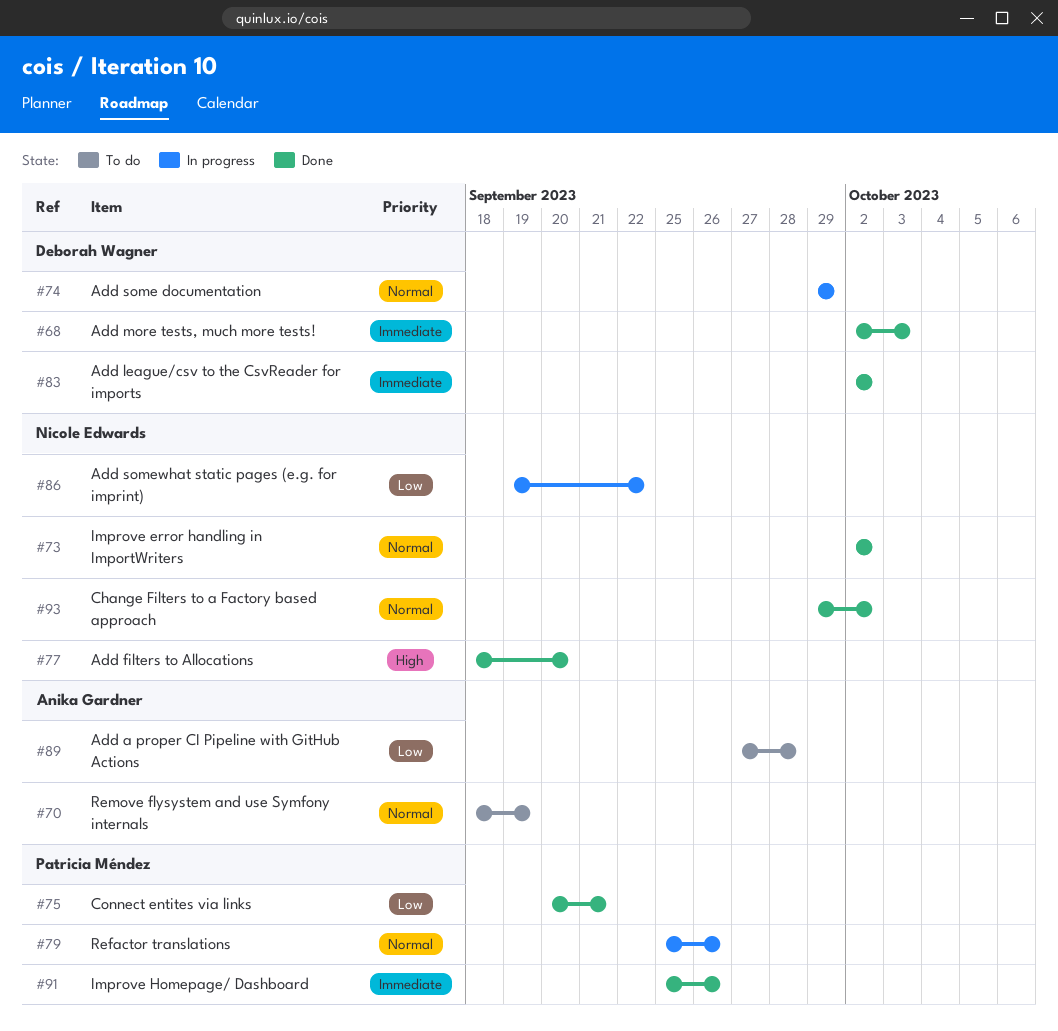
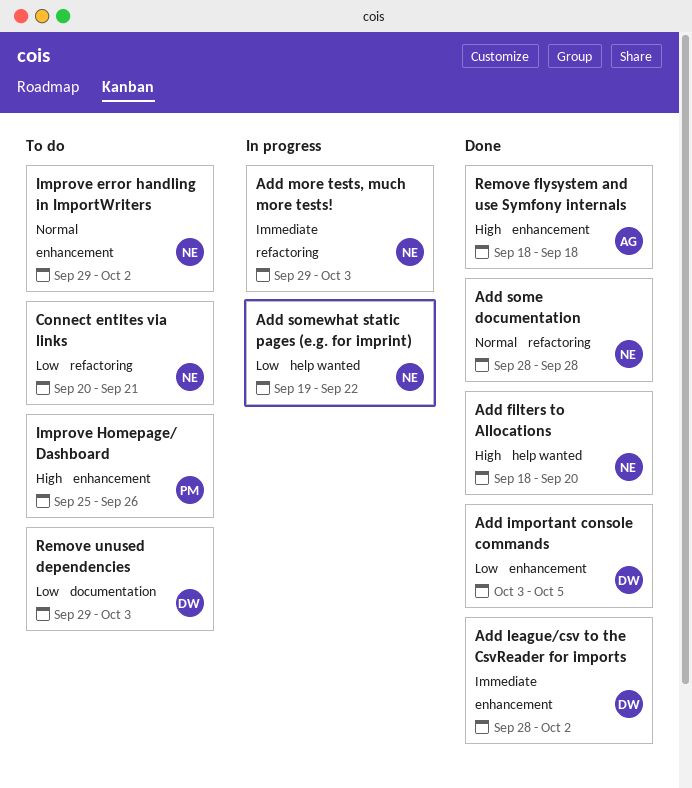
Add a proper CI Pipeline with GitHub Actions: present -> none
Add important console commands: none -> present
Add league/csv to the CsvReader for imports, start: Oct 2 -> Sep 28
Add more tests, much more tests!, status: Done -> In progress
Add more tests, much more tests!, owner: Deborah Wagner -> Nicole Edwards
Add more tests, much more tests!, start: Oct 2 -> Sep 29
Add some documentation, status: In progress -> Done
Add some documentation, owner: Deborah Wagner -> Nicole Edwards
Add some documentation, start: Sep 29 -> Sep 28
Add some documentation, due: Sep 29 -> Sep 28
Change Filters to a Factory based approach: present -> none
Connect entites via links, status: Done -> To do
Connect entites via links, owner: Patricia Méndez -> Nicole Edwards
Improve error handling in ImportWriters, status: Done -> To do
Improve error handling in ImportWriters, start: Oct 2 -> Sep 29
Improve Homepage/ Dashboard, status: Done -> To do
Improve Homepage/ Dashboard, priority: Immediate -> High
Refactor translations: present -> none
Remove flysystem and use Symfony internals, status: To do -> Done
Remove flysystem and use Symfony internals, priority: Normal -> High
Remove flysystem and use Symfony internals, due: Sep 19 -> Sep 18
Remove unused dependencies: none -> present

